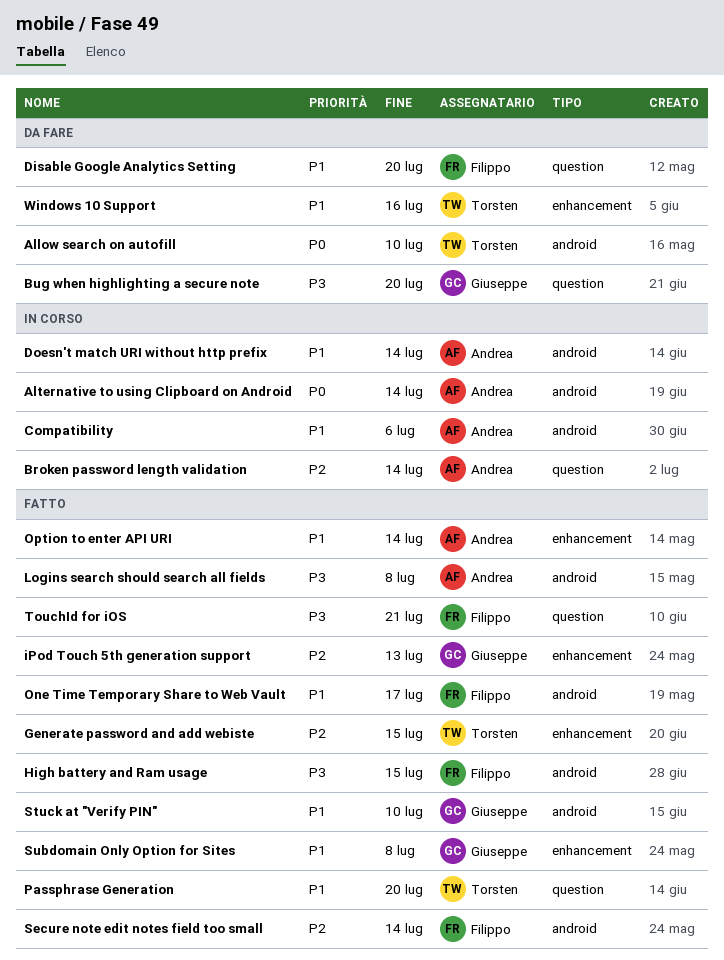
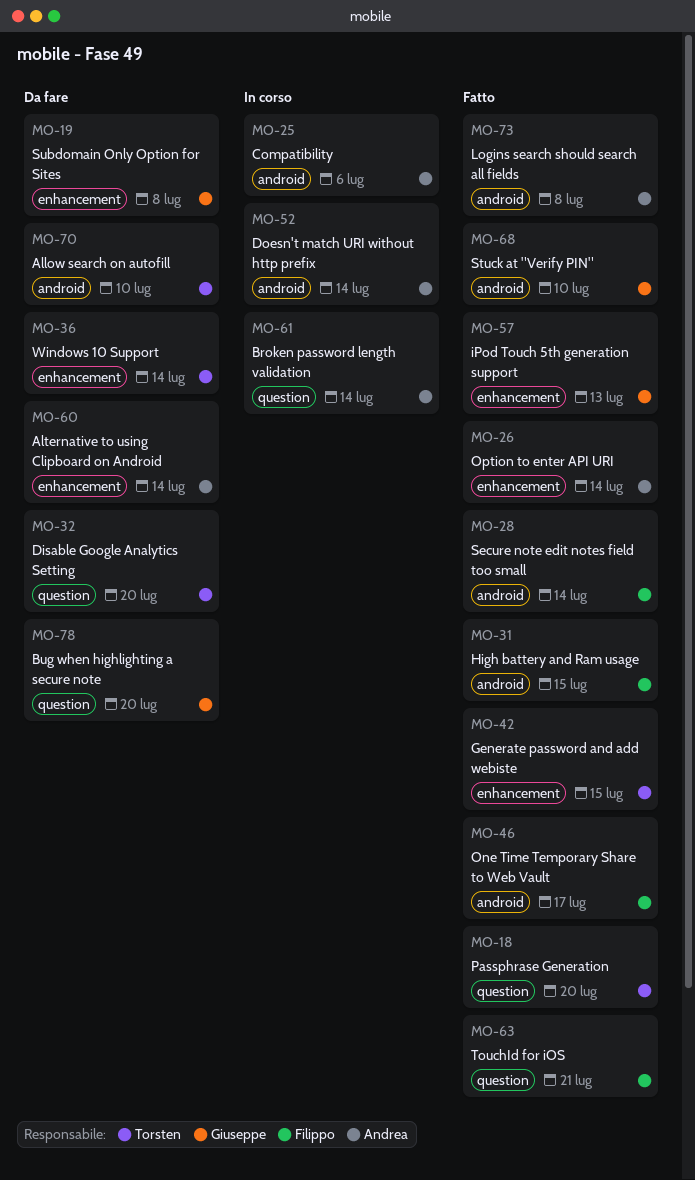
Alternative to using Clipboard on Android, status: In corso -> Da fare
Alternative to using Clipboard on Android, label: android -> enhancement
Disable Google Analytics Setting, owner: Filippo -> Torsten
Subdomain Only Option for Sites, status: Fatto -> Da fare
Windows 10 Support, due: Jul 16 -> Jul 14

